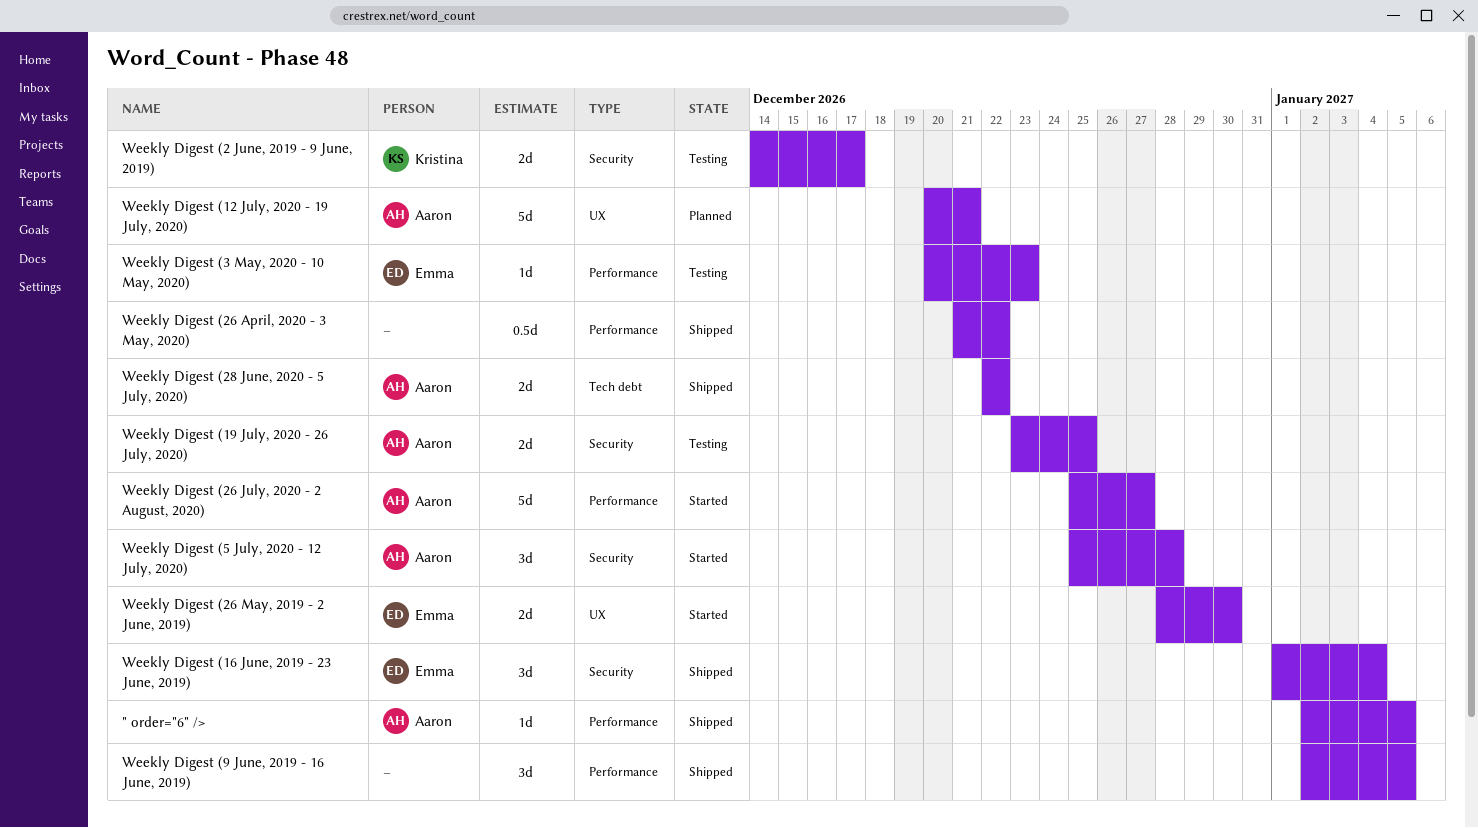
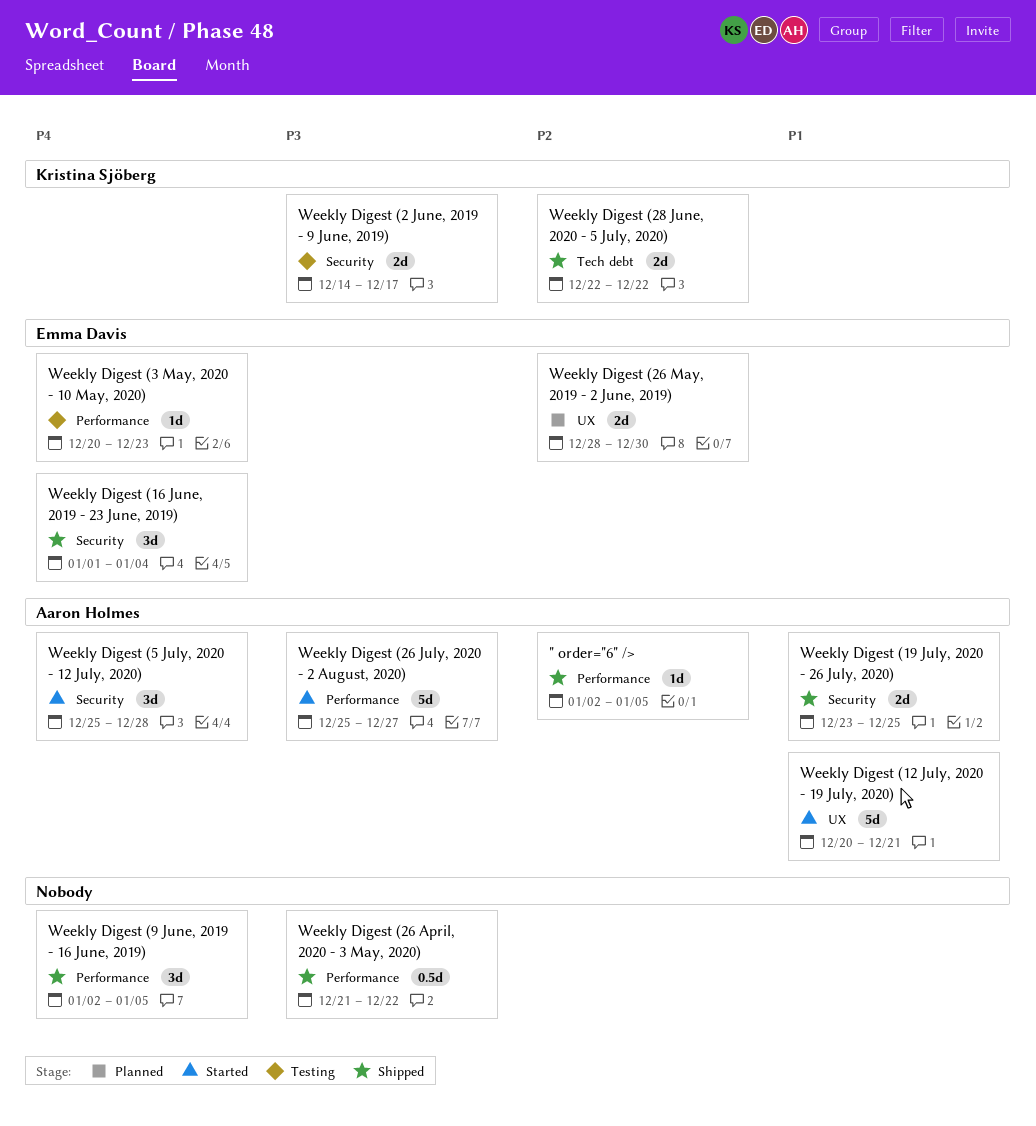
Weekly Digest (12 July, 2020 - 19 July, 2020), status: Planned -> Started
Weekly Digest (19 July, 2020 - 26 July, 2020), status: Testing -> Shipped
Weekly Digest (26 May, 2019 - 2 June, 2019), status: Started -> Planned
Weekly Digest (28 June, 2020 - 5 July, 2020), owner: Aaron Holmes -> Kristina Sjöberg

